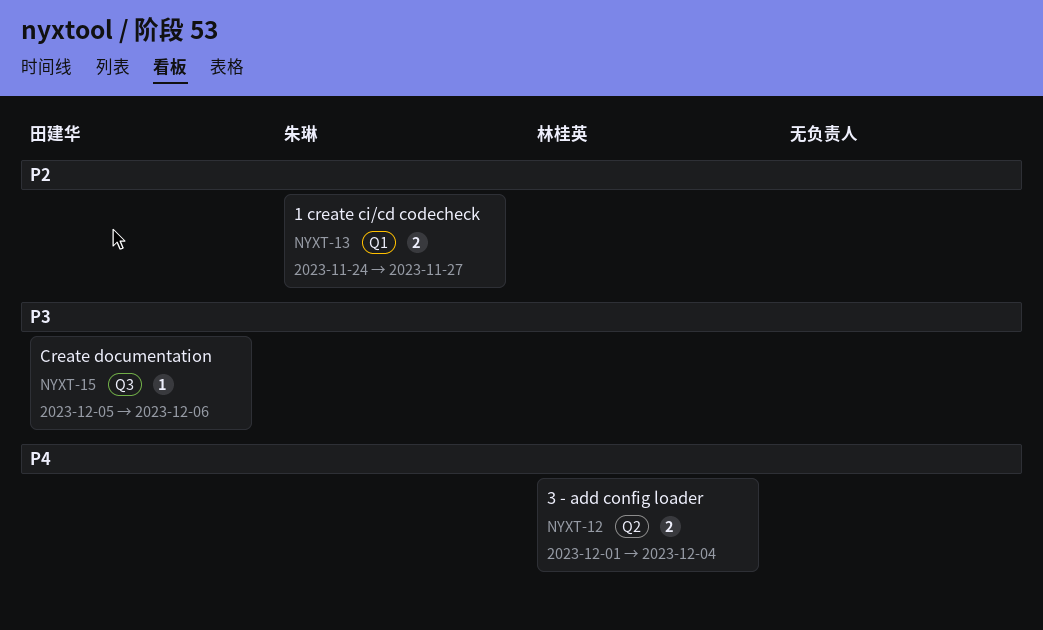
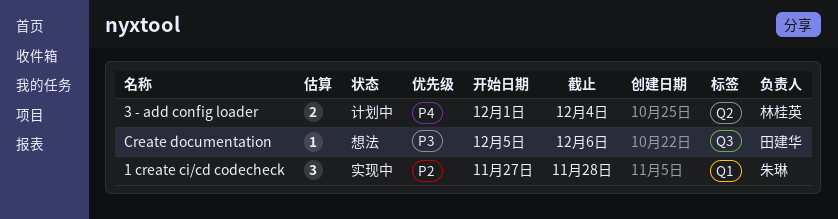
1 create ci/cd codecheck, estimate: 2 -> 3
1 create ci/cd codecheck, start: Nov 24 -> Nov 27
1 create ci/cd codecheck, due: Nov 27 -> Nov 28

